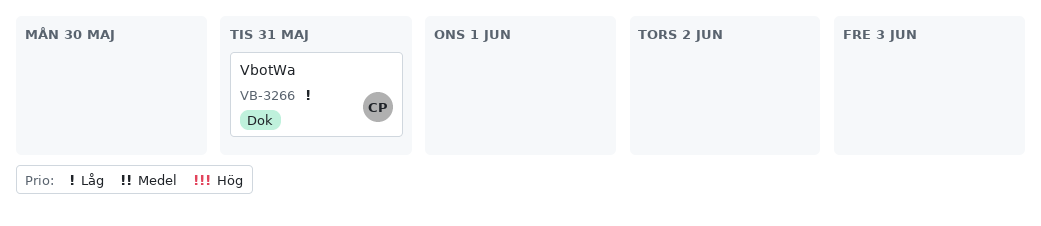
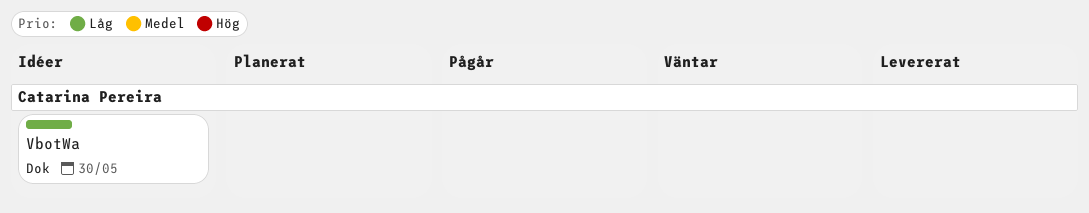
VbotWa, due: May 31 -> May 30

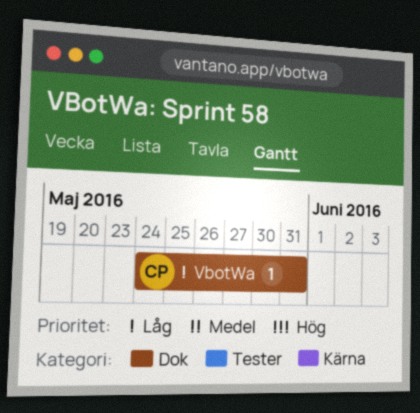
VbotWa, due: May 30 -> May 31

